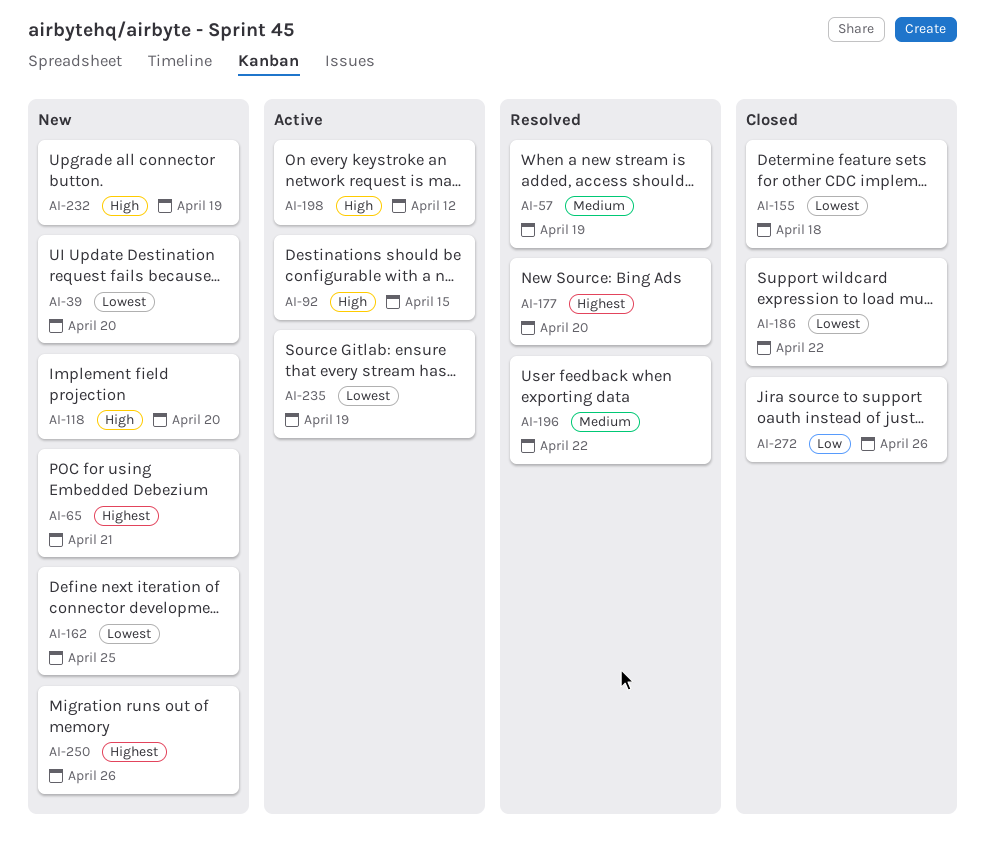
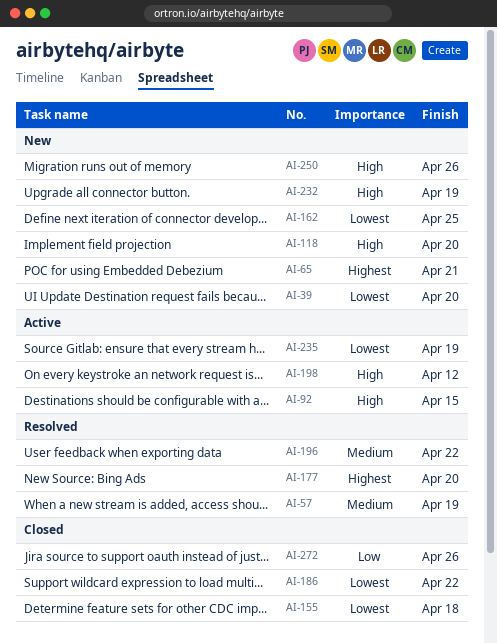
AI-250, priority: Highest -> High

